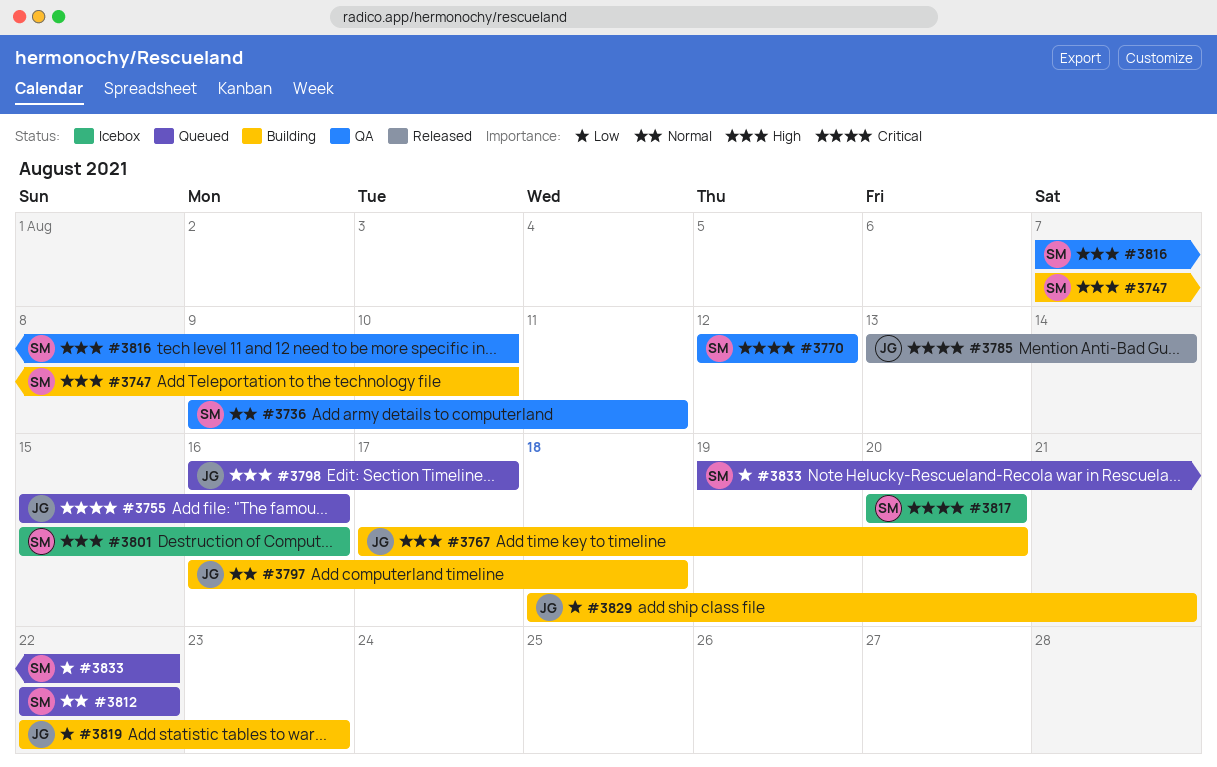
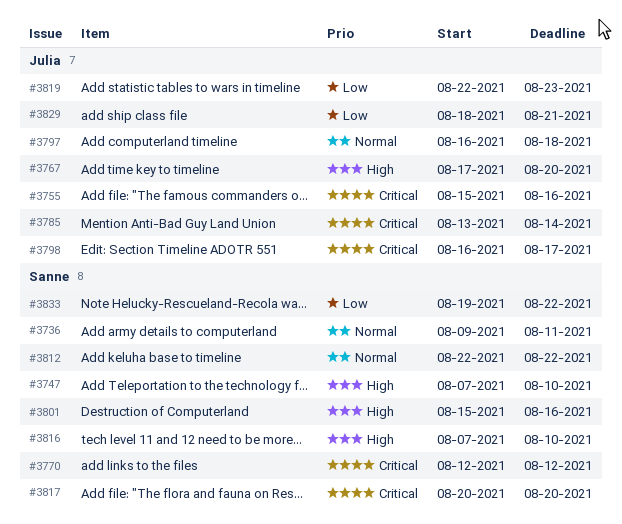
#3798, priority: High -> Critical

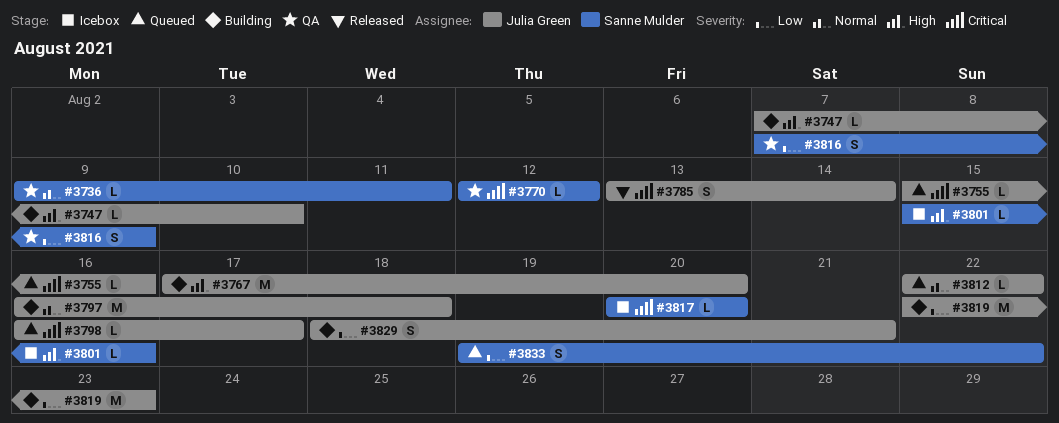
#3747, owner: Sanne Mulder -> Julia Green
#3812, owner: Sanne Mulder -> Julia Green
#3816, priority: High -> Low
#3816, due: Aug 10 -> Aug 9

